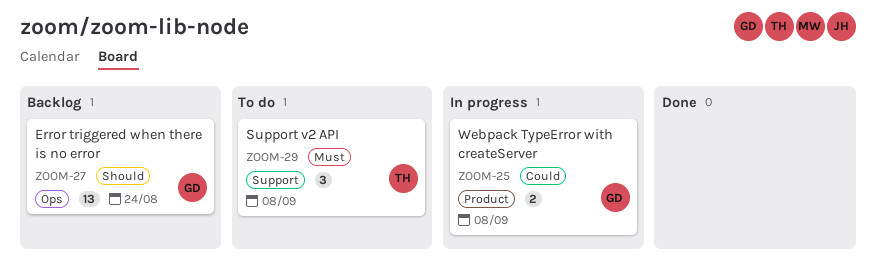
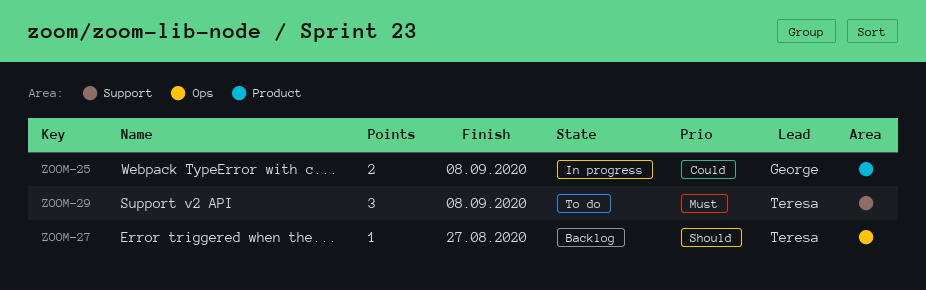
ZOOM-27, owner: George -> Teresa
ZOOM-27, estimate: 13 -> 1
ZOOM-27, due: Aug 24 -> Aug 27

